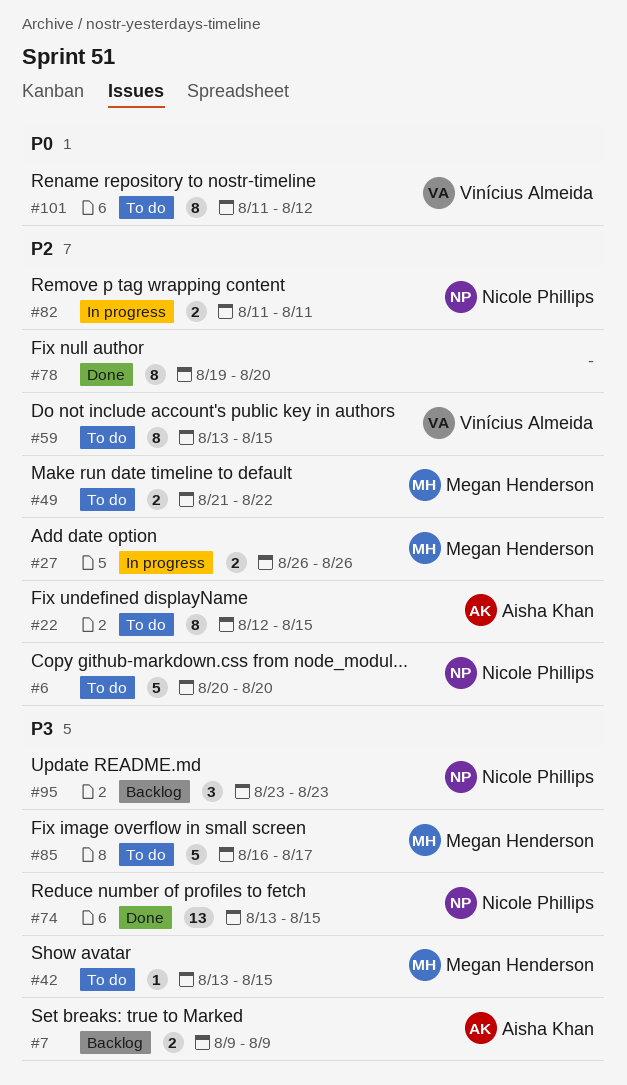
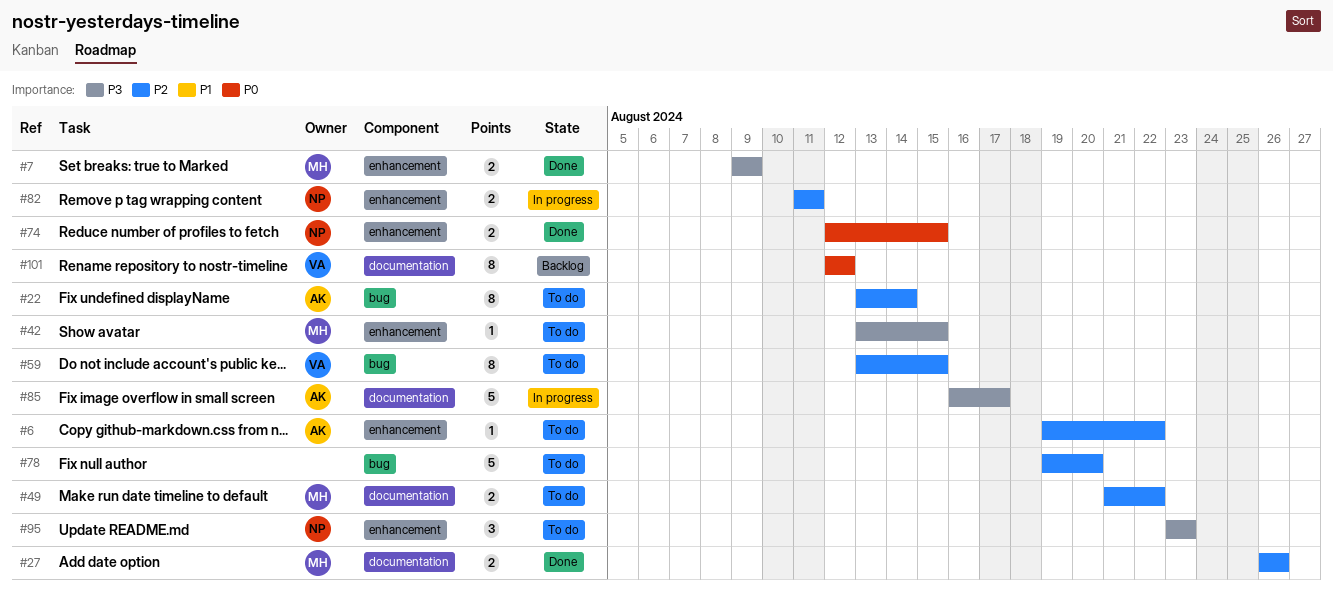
#6, owner: Nicole Phillips -> Aisha Khan
#6, estimate: 5 -> 1
#6, start: Aug 20 -> Aug 19
#6, due: Aug 20 -> Aug 22
#7, status: Backlog -> Done
#7, owner: Aisha Khan -> Megan Henderson
#22, start: Aug 12 -> Aug 13
#22, due: Aug 15 -> Aug 14
#27, status: In progress -> Done
#74, priority: P3 -> P0
#74, estimate: 13 -> 2
#74, start: Aug 13 -> Aug 12
#78, status: Done -> To do
#78, estimate: 8 -> 5
#85, status: To do -> In progress
#85, owner: Megan Henderson -> Aisha Khan
#95, status: Backlog -> To do
#101, status: To do -> Backlog
#101, start: Aug 11 -> Aug 12

